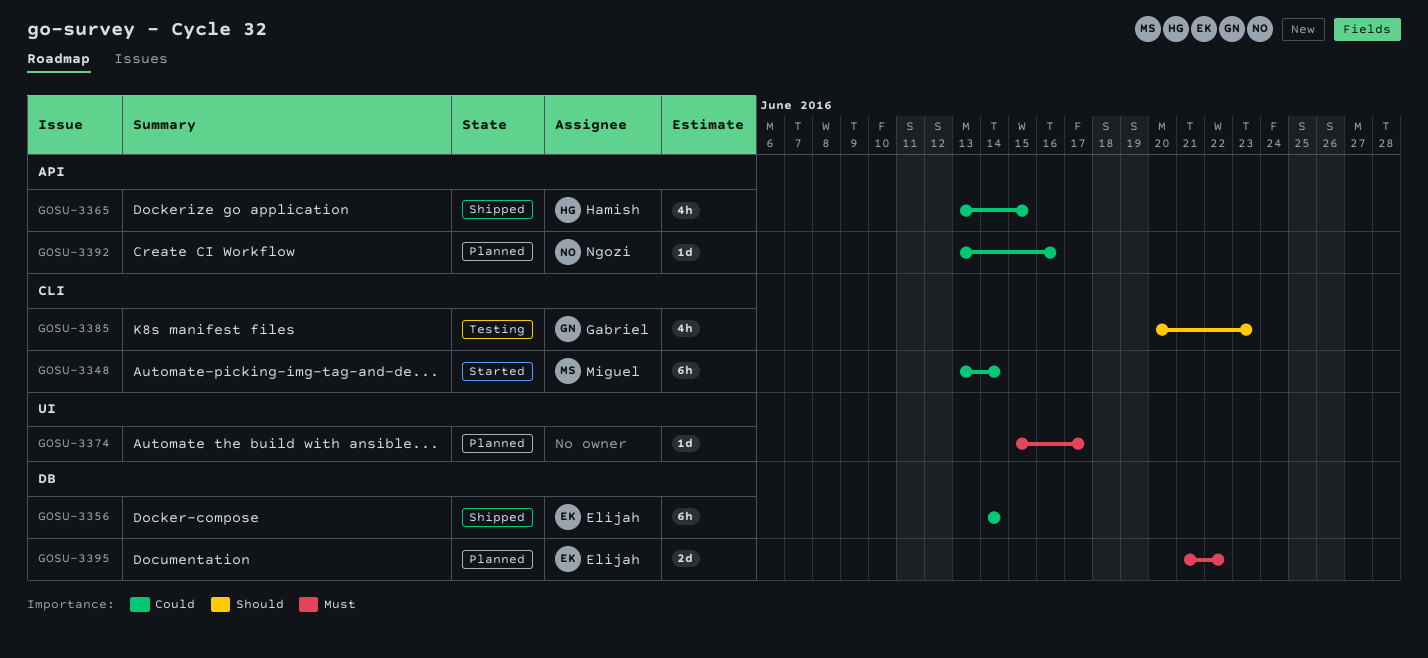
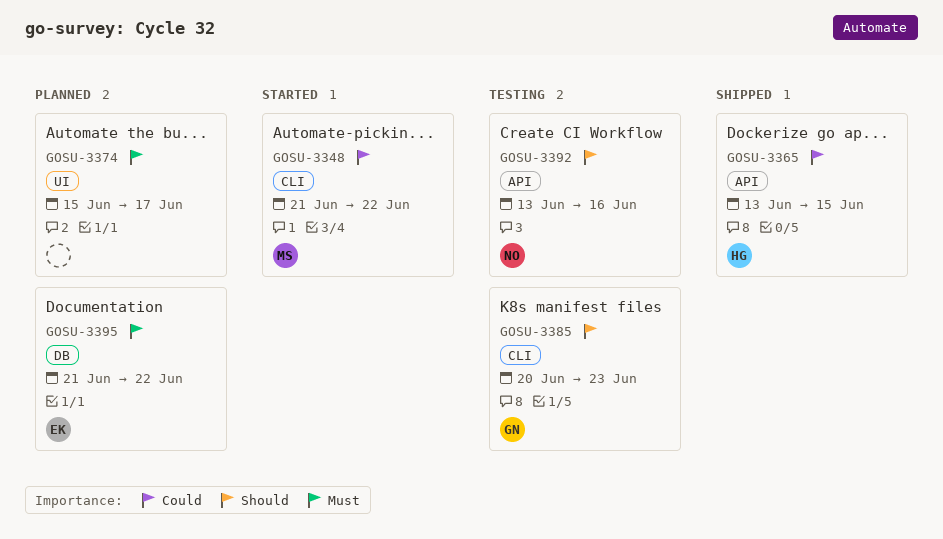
GOSU-3348, start: Jun 13 -> Jun 21
GOSU-3348, due: Jun 14 -> Jun 22
GOSU-3356: present -> none
GOSU-3392, status: Planned -> Testing
GOSU-3392, priority: Could -> Should

